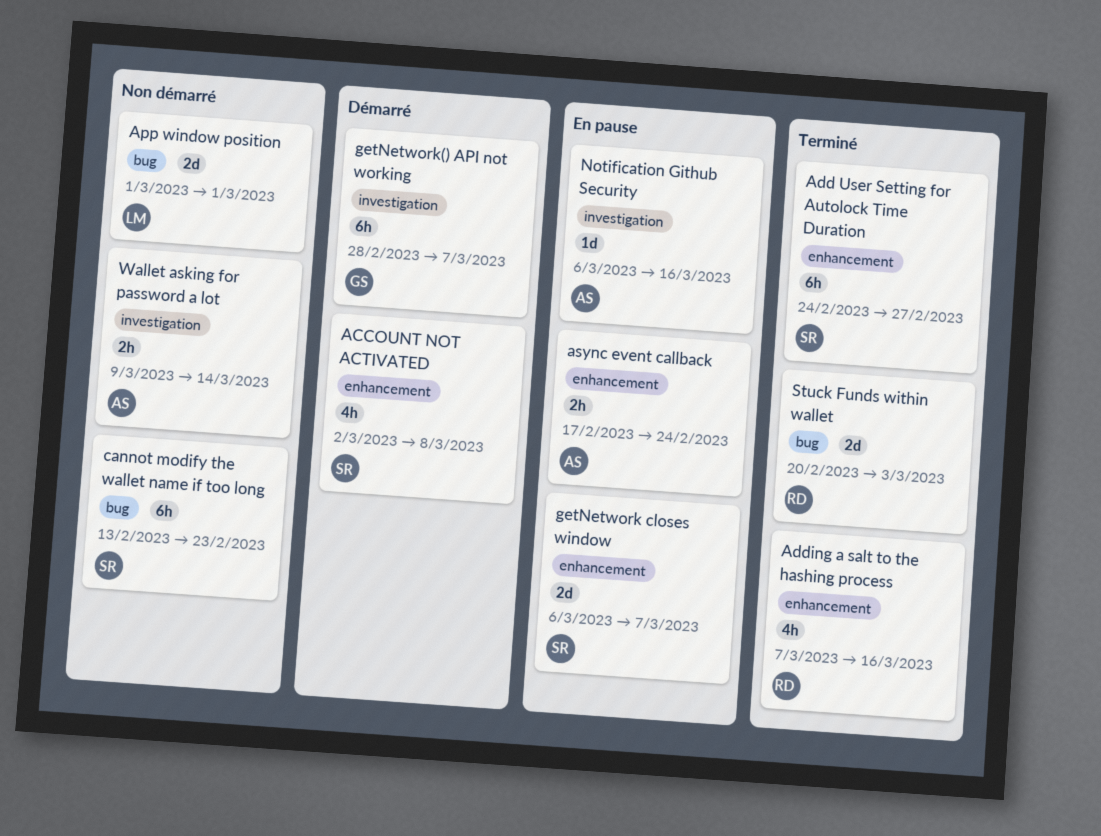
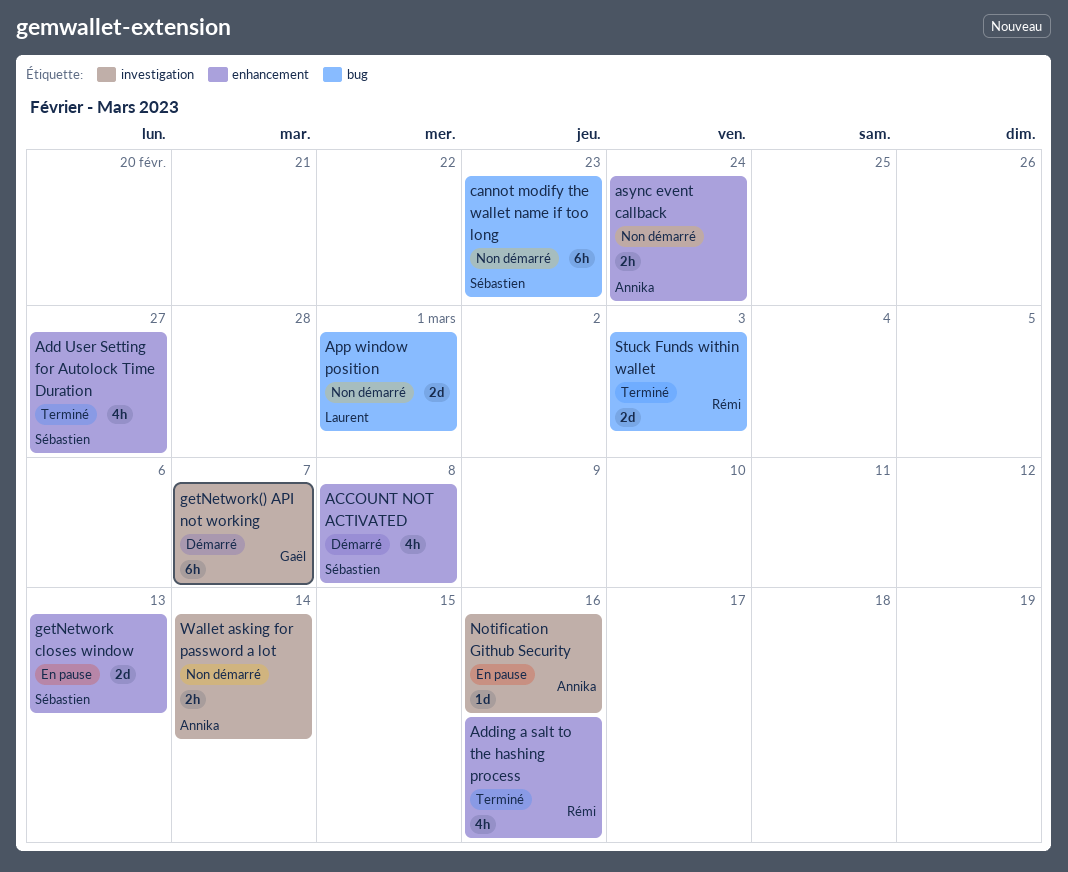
Add User Setting for Autolock Time Duration, estimate: 6h -> 4h
async event callback, status: En pause -> Non démarré
getNetwork closes window, due: Mar 7 -> Mar 13

